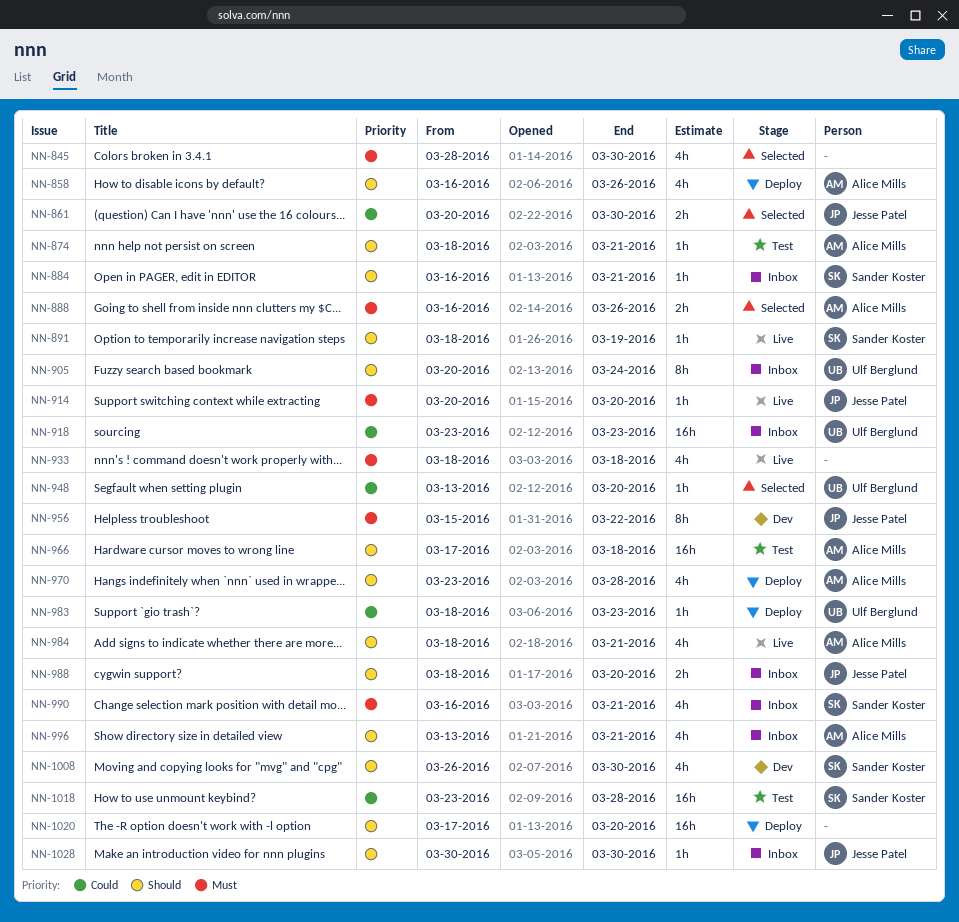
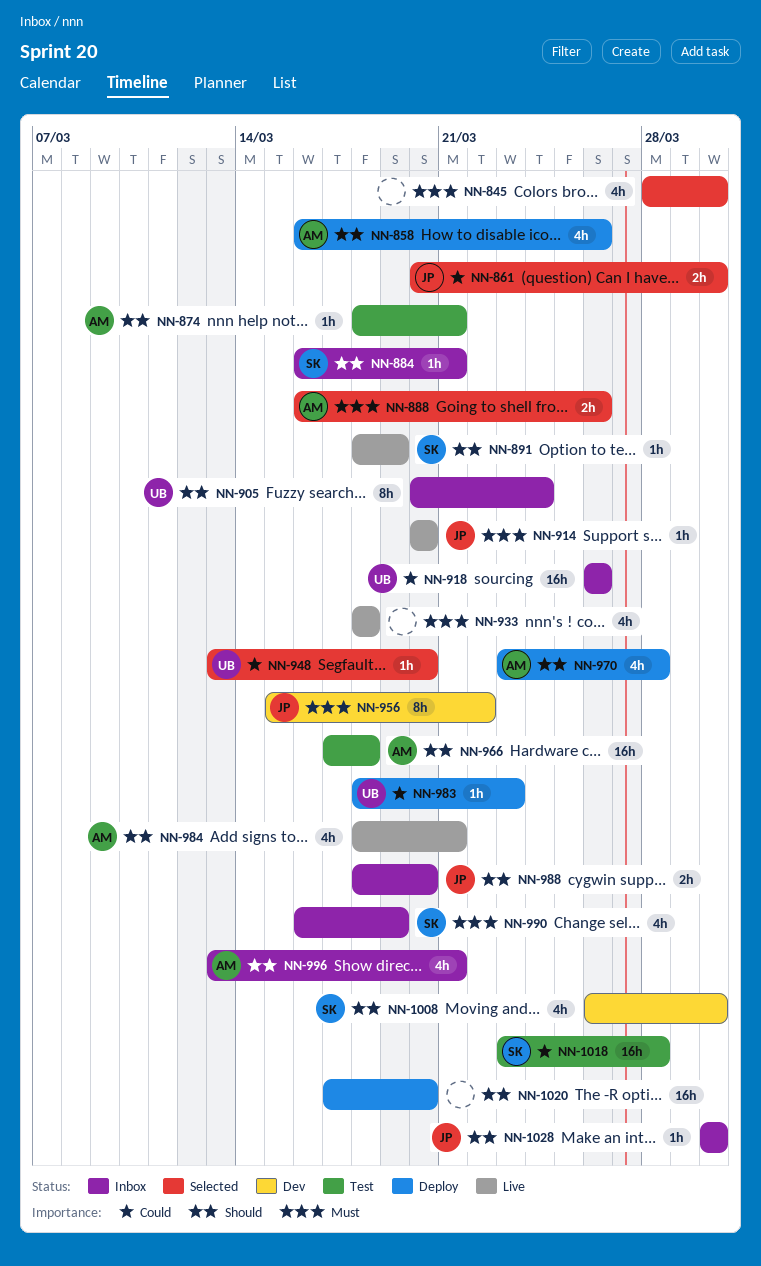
NN-918, start: Mar 23 -> Mar 26
NN-918, due: Mar 23 -> Mar 26
NN-990, due: Mar 21 -> Mar 19

